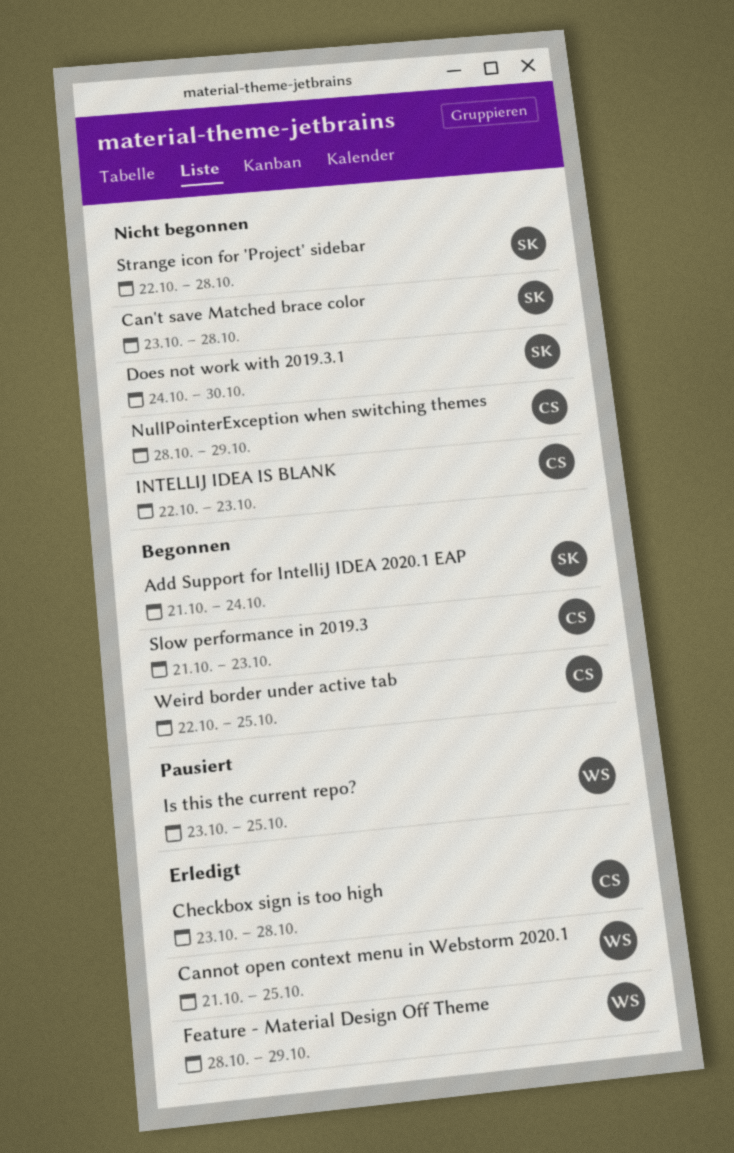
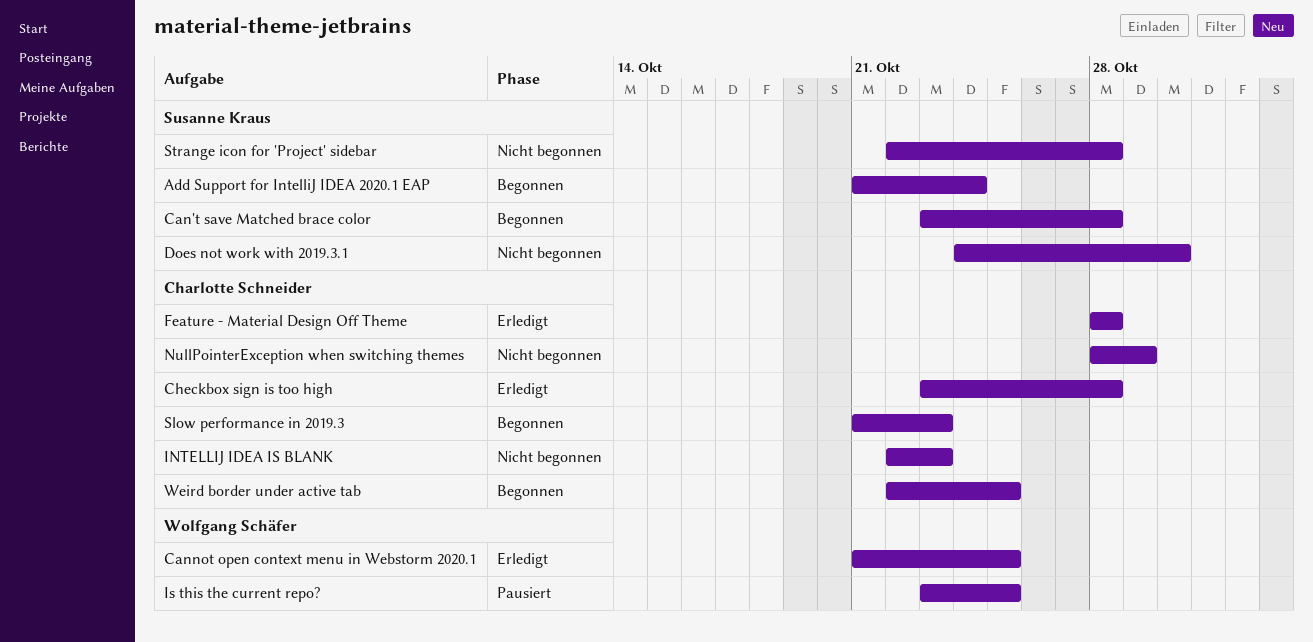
Can't save Matched brace color, status: Nicht begonnen -> Begonnen
Feature - Material Design Off Theme, owner: Wolfgang Schäfer -> Charlotte Schneider
Feature - Material Design Off Theme, due: Oct 29 -> Oct 28

